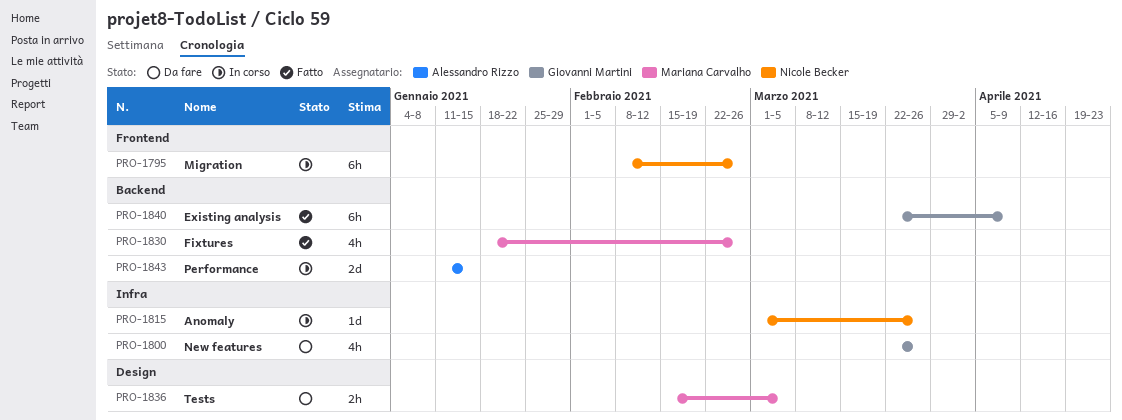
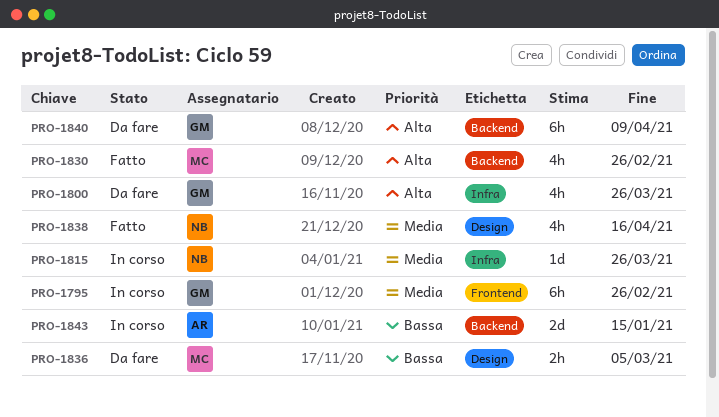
PRO-1795, owner: Nicole Becker -> Giovanni Martini
PRO-1838: none -> present
PRO-1840, status: Fatto -> Da fare

